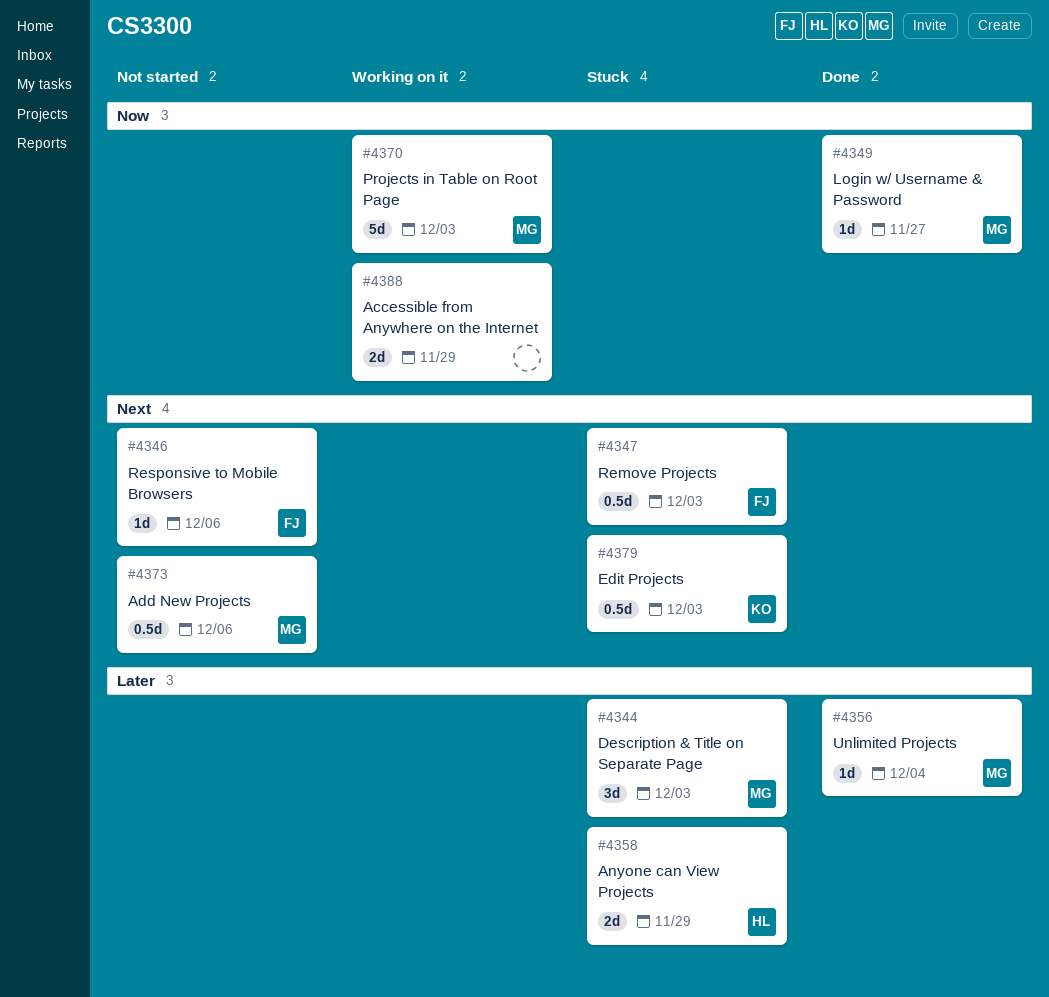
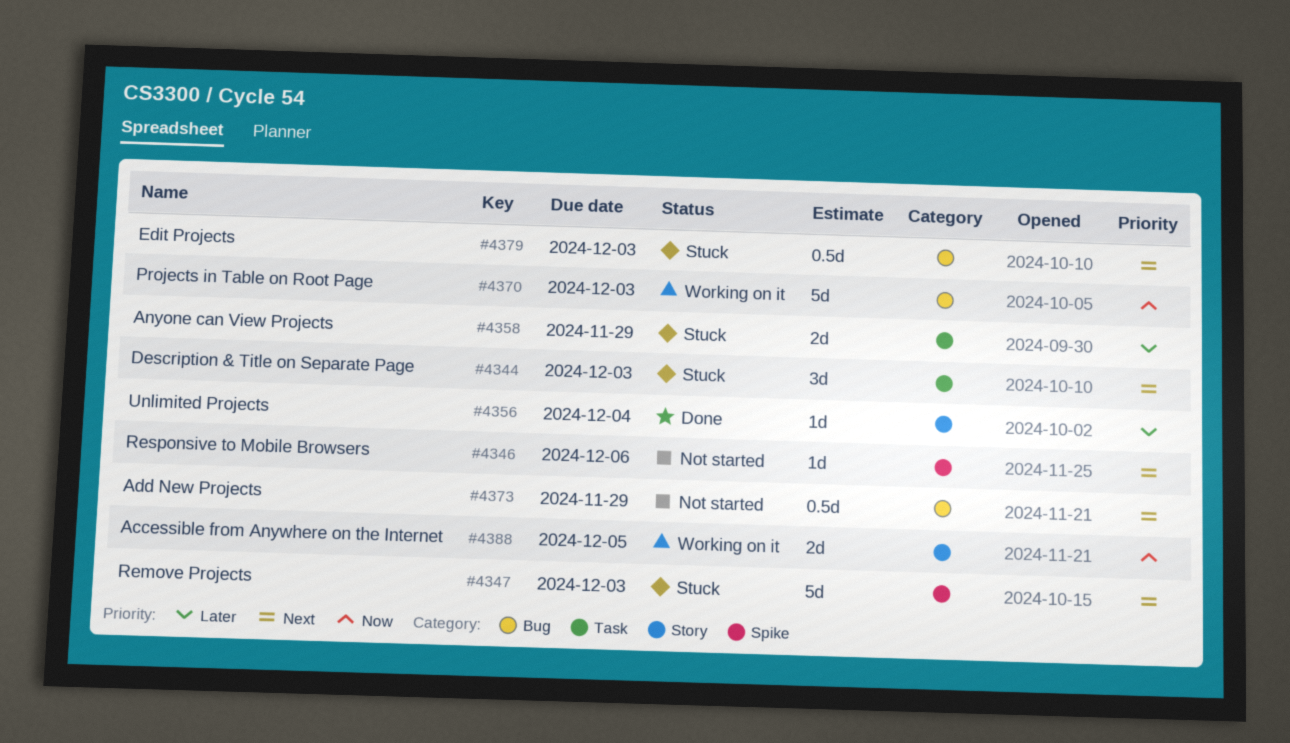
#4344, priority: Later -> Next
#4347, estimate: 0.5d -> 5d
#4349: present -> none
#4373, due: Dec 6 -> Nov 29
#4388, due: Nov 29 -> Dec 5

